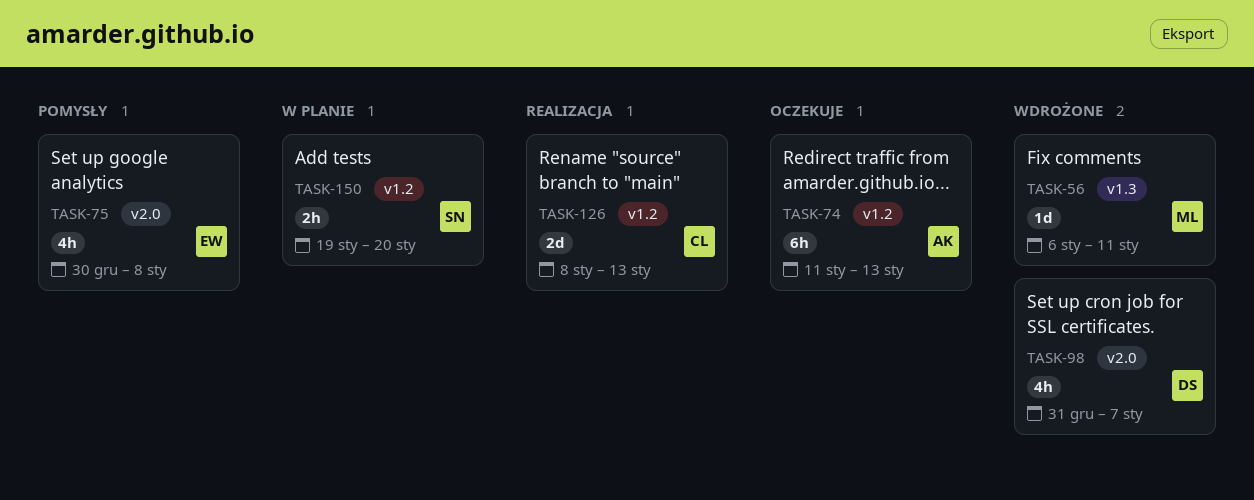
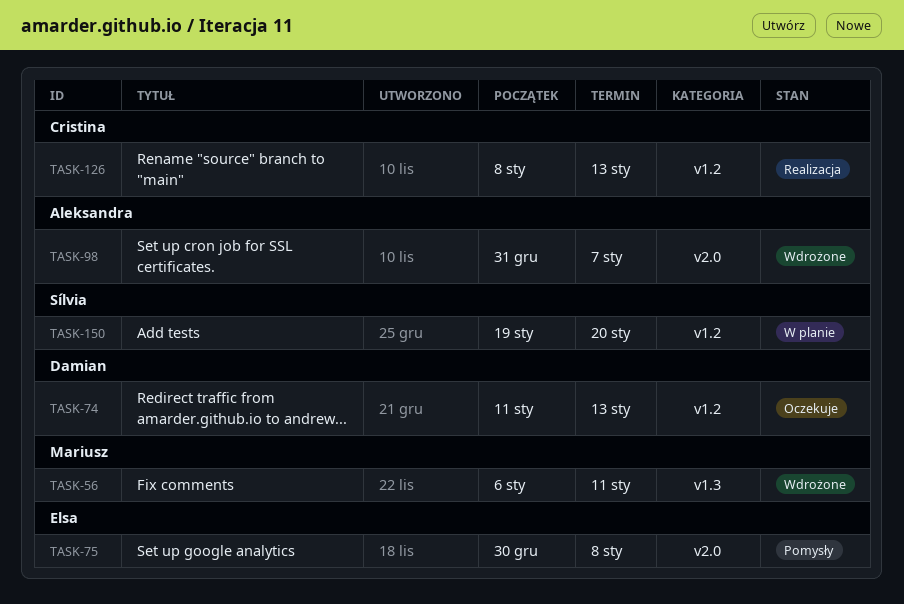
TASK-74, owner: Aleksandra -> Damian
TASK-98, owner: Damian -> Aleksandra

